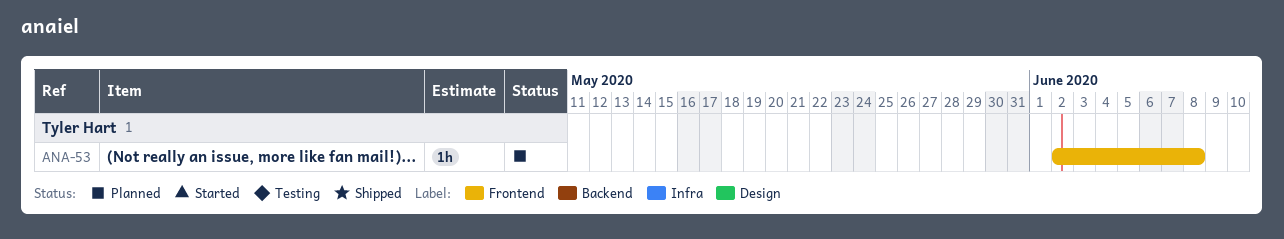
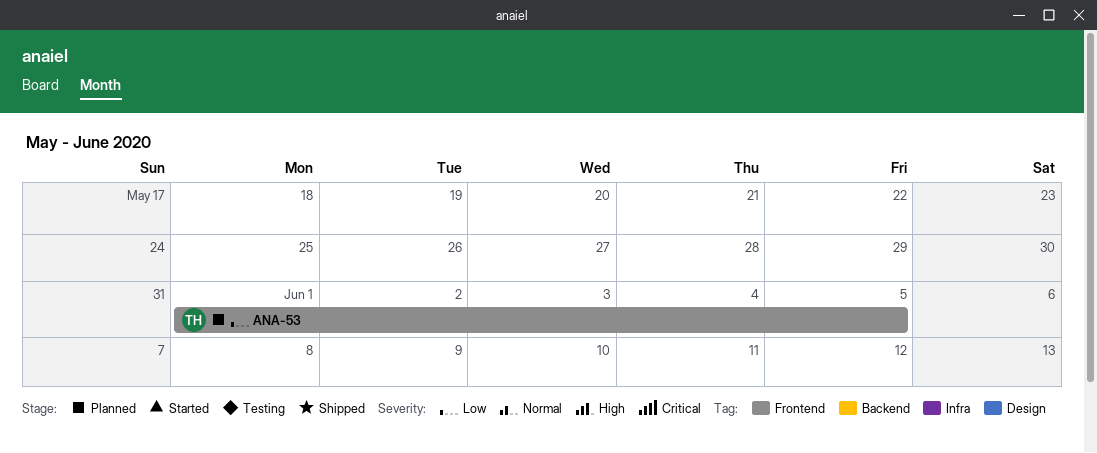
ANA-53, start: Jun 2 -> Jun 1
ANA-53, due: Jun 8 -> Jun 5

